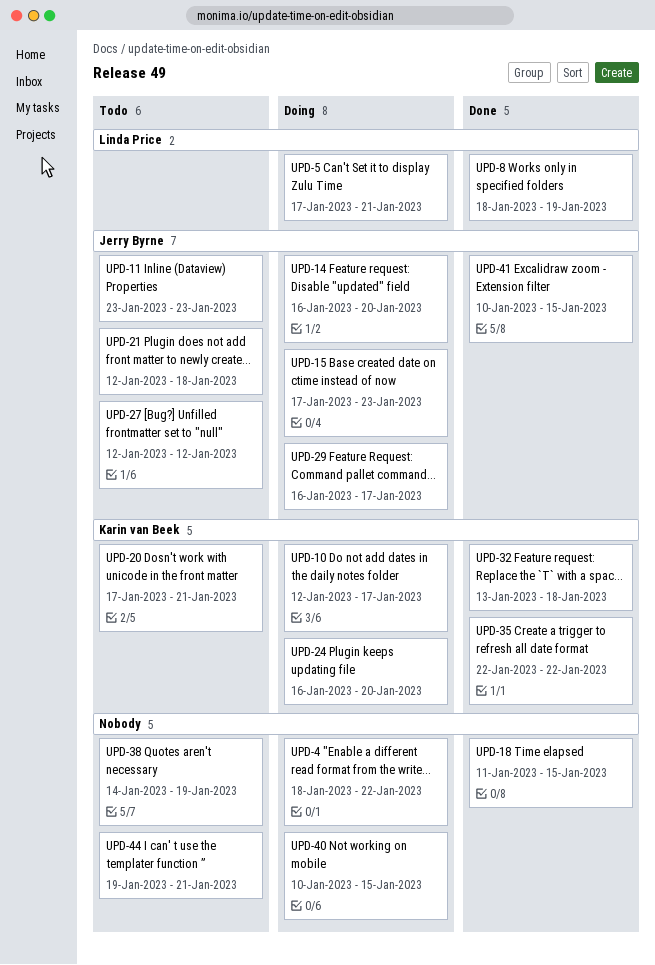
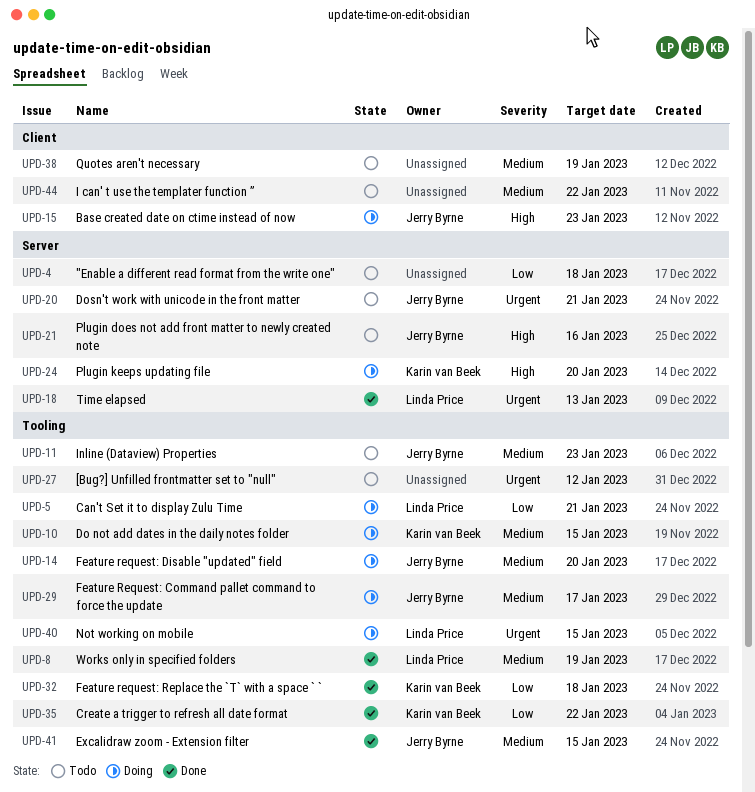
UPD-4, status: Doing -> Todo
UPD-4, due: Jan 22 -> Jan 18
UPD-10, due: Jan 17 -> Jan 15
UPD-18, owner: none -> Linda Price
UPD-18, due: Jan 15 -> Jan 13
UPD-20, owner: Karin van Beek -> Jerry Byrne
UPD-21, due: Jan 18 -> Jan 16
UPD-27, owner: Jerry Byrne -> none
UPD-40, owner: none -> Linda Price
UPD-44, due: Jan 21 -> Jan 22

